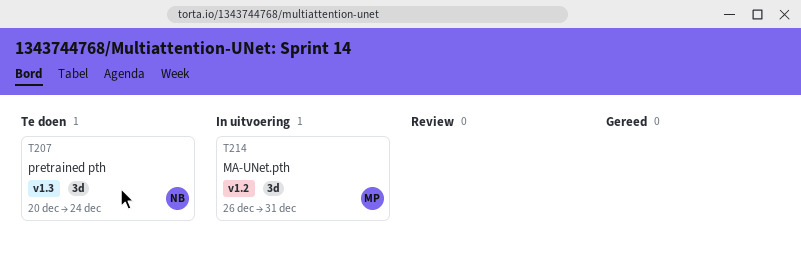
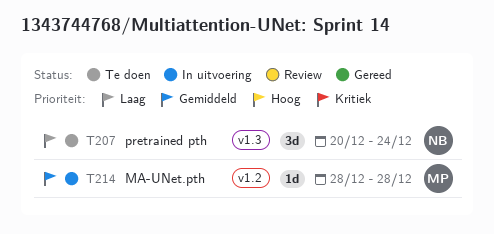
T214, estimate: 3d -> 1d
T214, start: Dec 26 -> Dec 28
T214, due: Dec 31 -> Dec 28

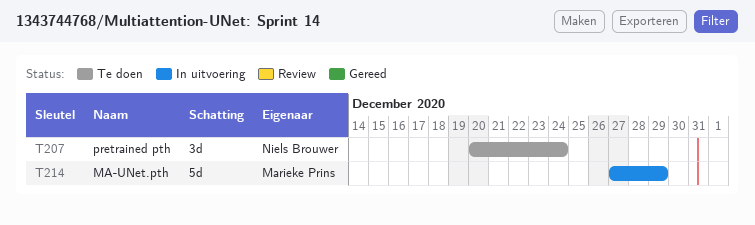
T214, estimate: 1d -> 5d
T214, start: Dec 28 -> Dec 27
T214, due: Dec 28 -> Dec 29

